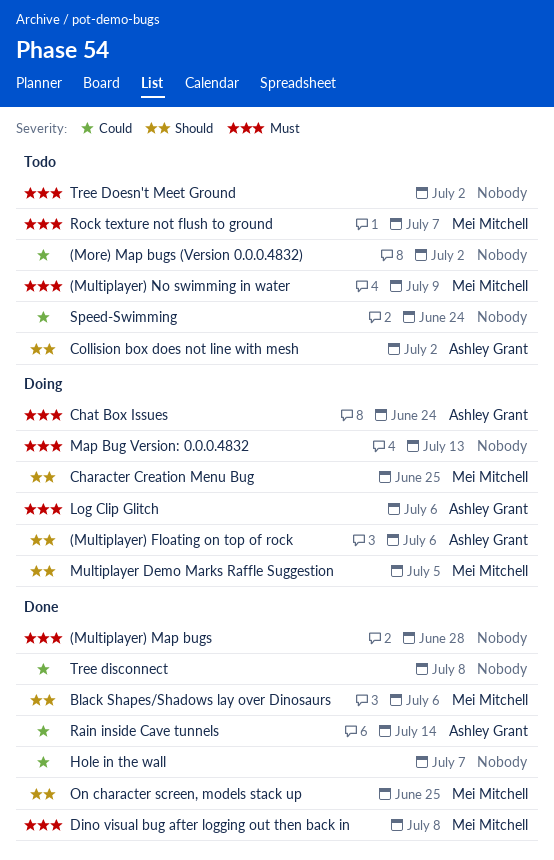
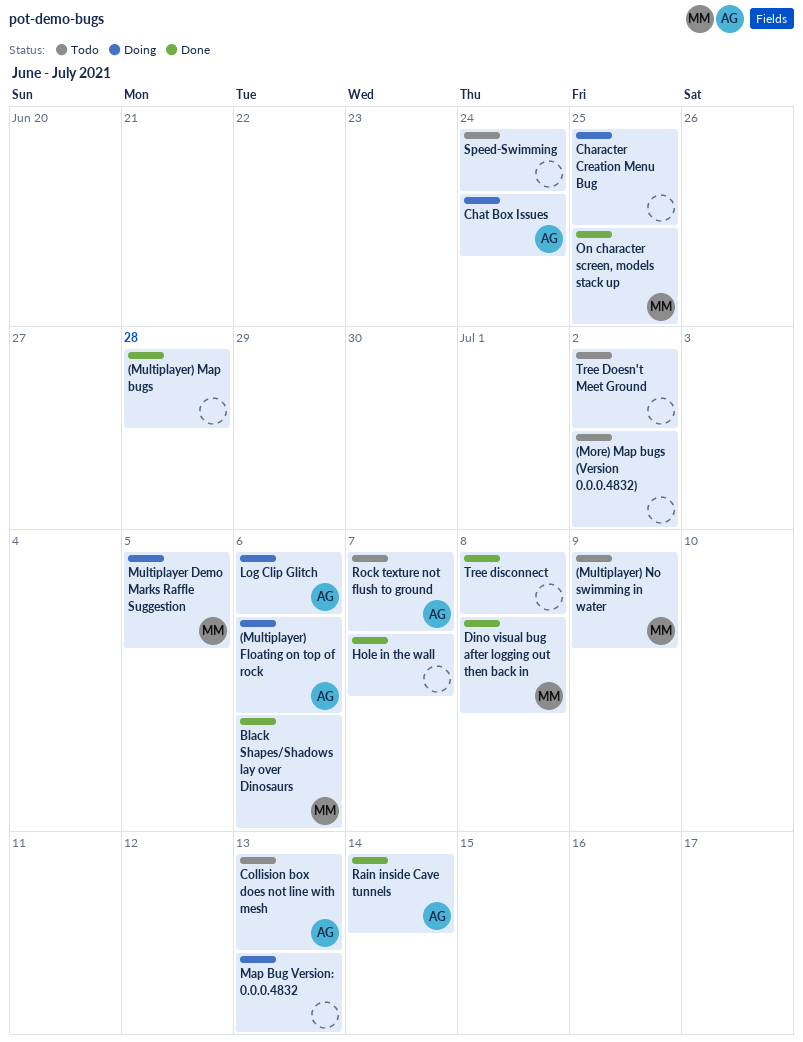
Character Creation Menu Bug, owner: Mei Mitchell -> none
Collision box does not line with mesh, due: Jul 2 -> Jul 13
Rock texture not flush to ground, owner: Mei Mitchell -> Ashley Grant

